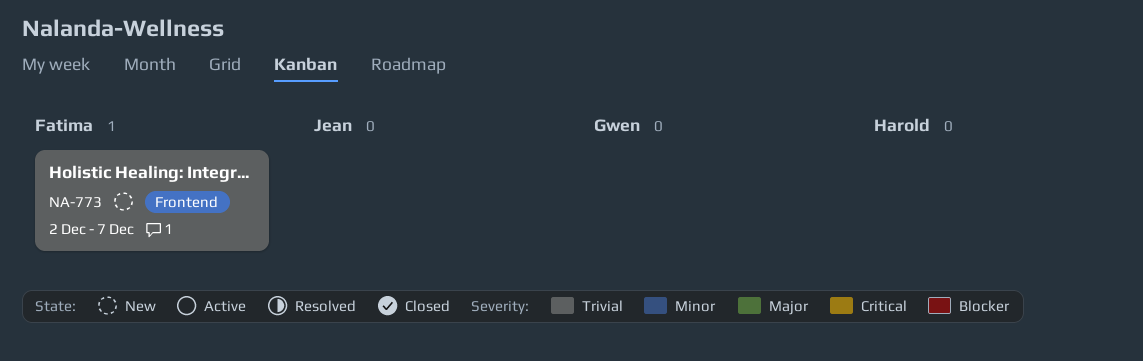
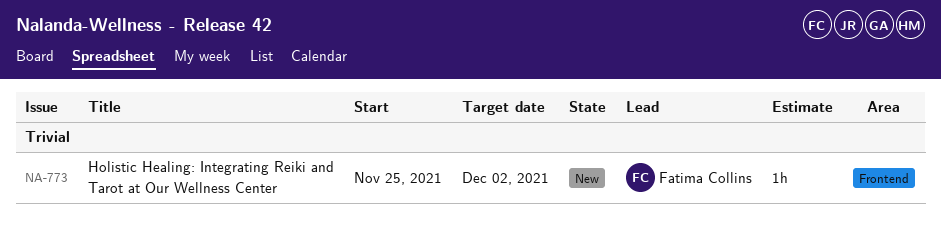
NA-773, start: Dec 2 -> Nov 25
NA-773, due: Dec 7 -> Dec 2

